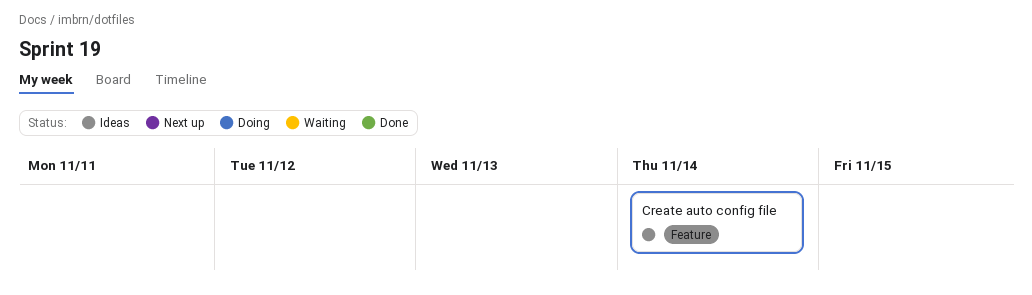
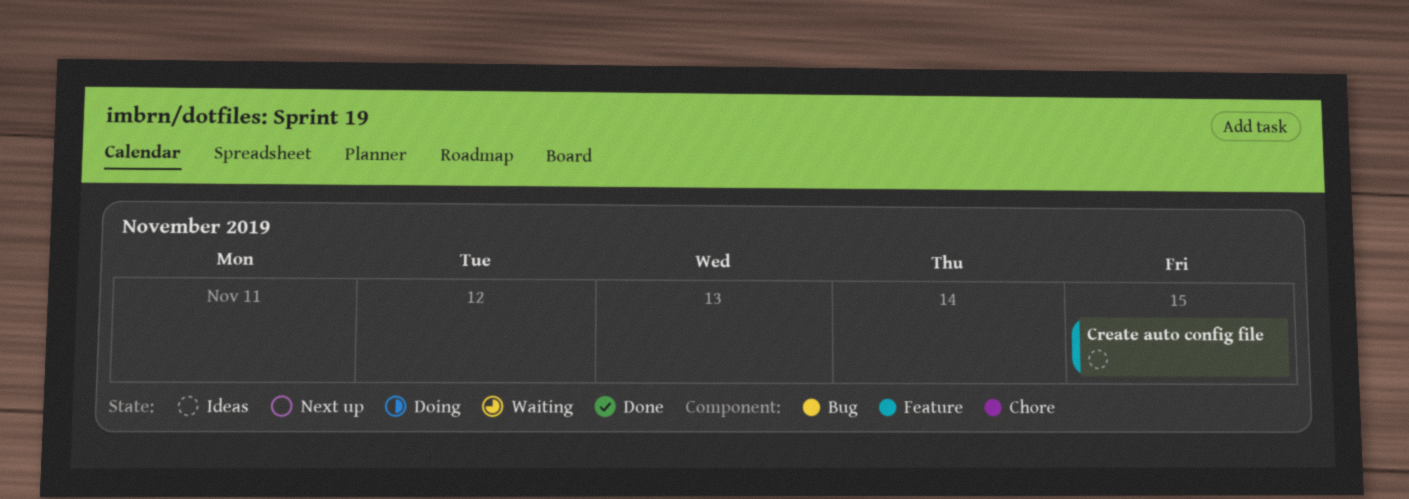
Create auto config file, due: Nov 14 -> Nov 15

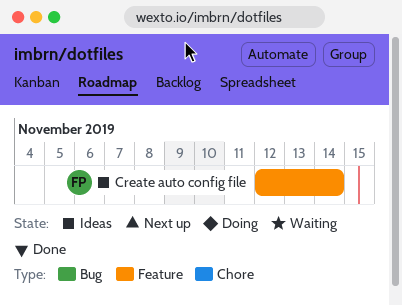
Create auto config file, due: Nov 15 -> Nov 14

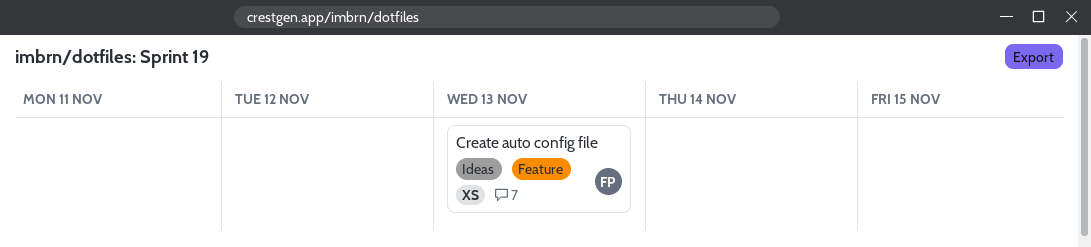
Create auto config file, due: Nov 14 -> Nov 13

